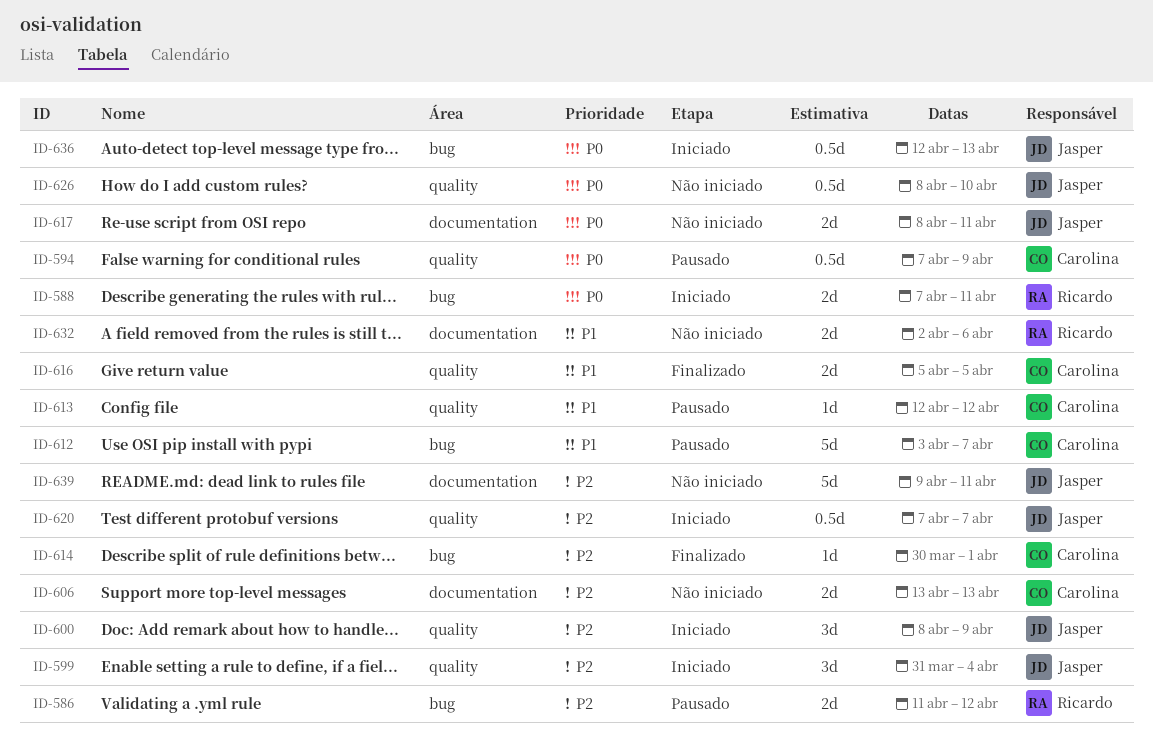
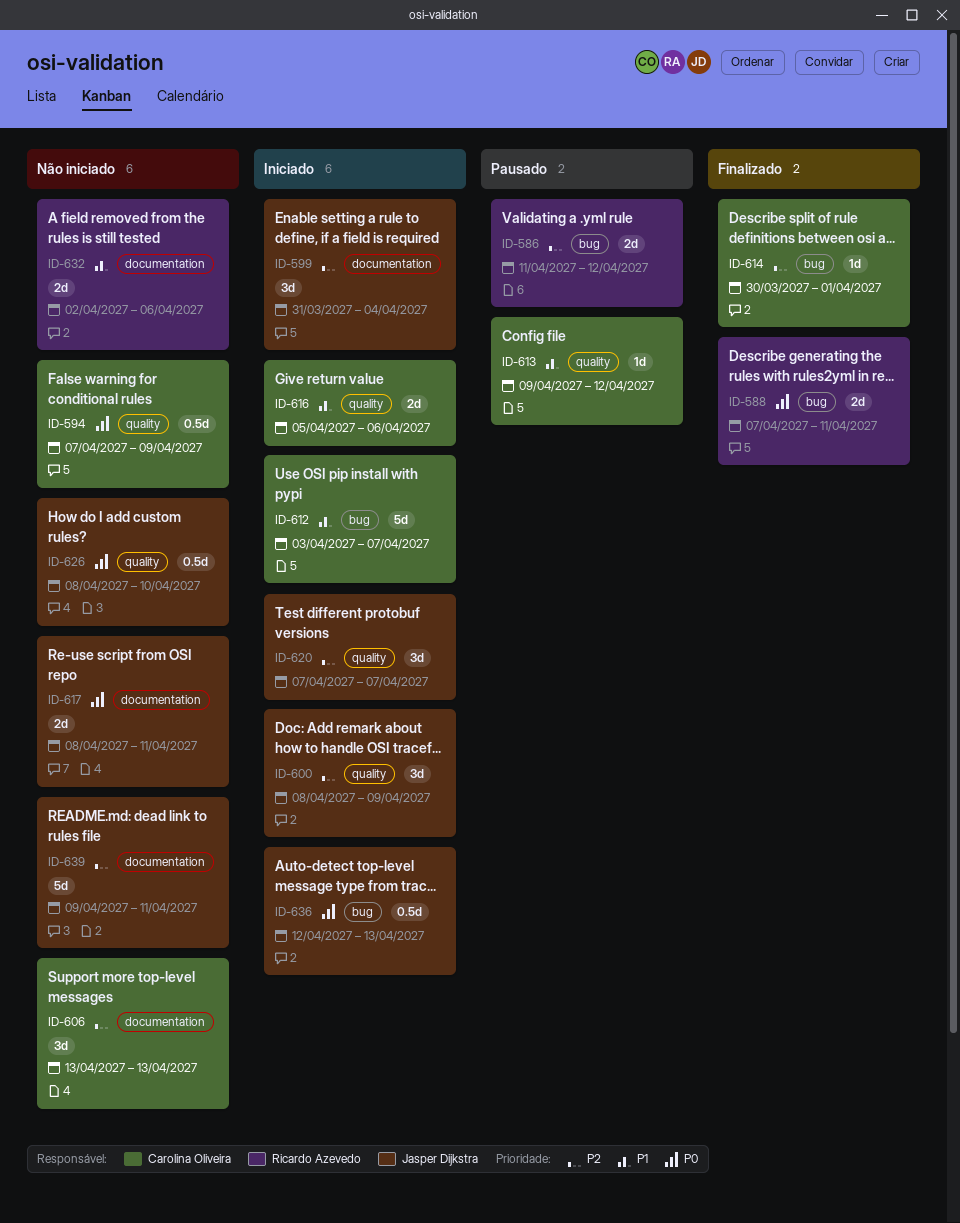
ID-588, status: Iniciado -> Finalizado
ID-594, status: Pausado -> Não iniciado
ID-599, label: quality -> documentation
ID-606, estimate: 2d -> 3d
ID-612, status: Pausado -> Iniciado
ID-613, start: Apr 12 -> Apr 9
ID-616, status: Finalizado -> Iniciado
ID-616, due: Apr 5 -> Apr 6
ID-620, estimate: 0.5d -> 3d

